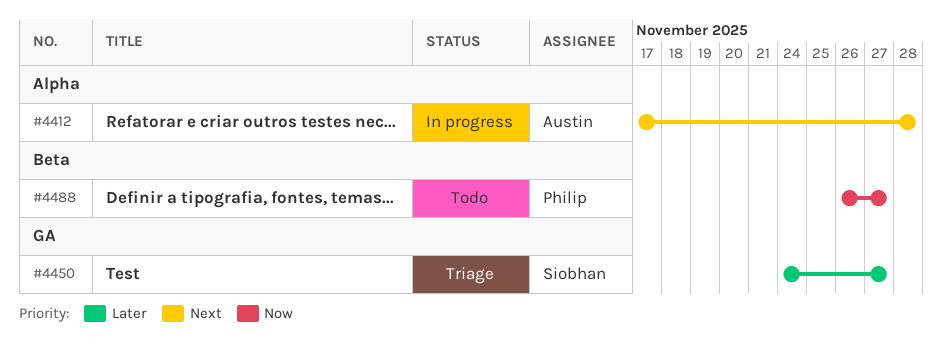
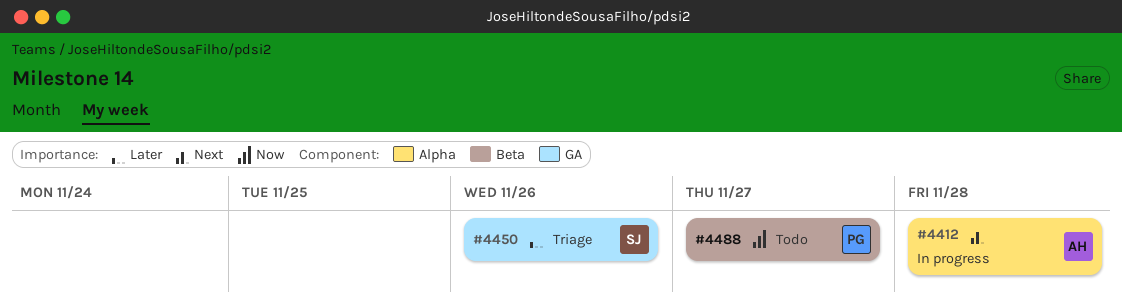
#4450, due: Nov 27 -> Nov 26

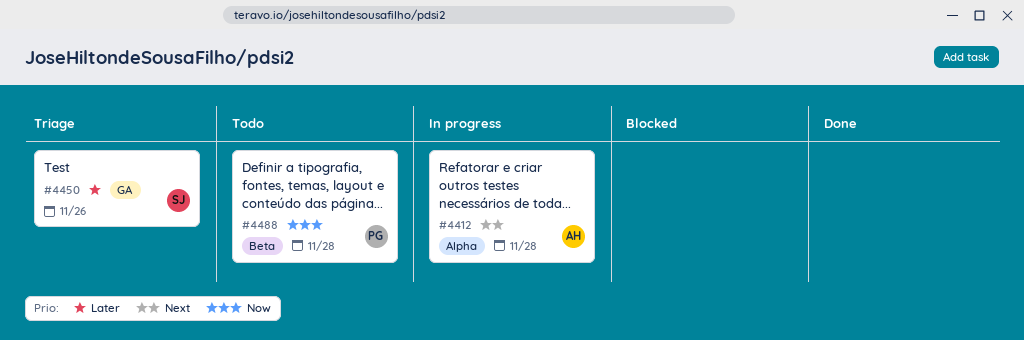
#4488, due: Nov 27 -> Nov 28

